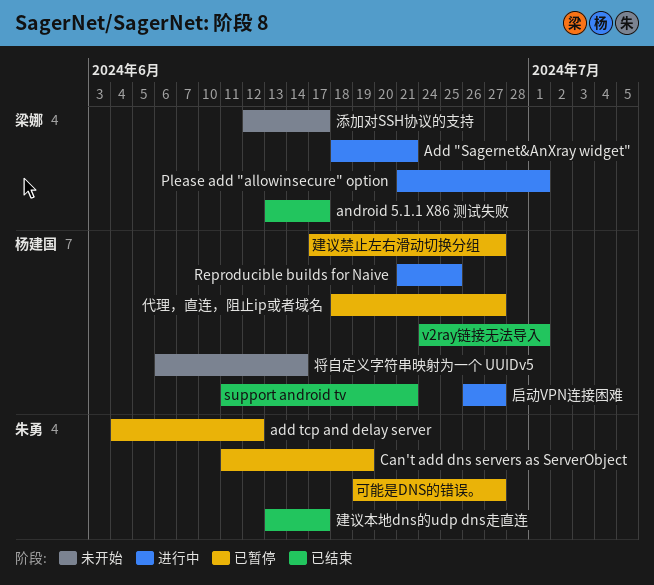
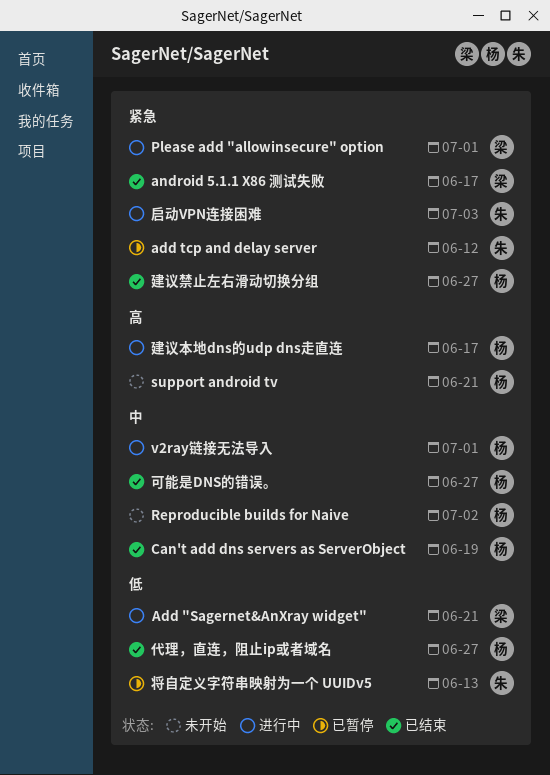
Can't add dns servers as ServerObject, status: 已暂停 -> 已结束
Can't add dns servers as ServerObject, owner: 朱勇 -> 杨建国
Reproducible builds for Naive, status: 进行中 -> 未开始
Reproducible builds for Naive, due: Jun 25 -> Jul 2
support android tv, status: 已结束 -> 未开始
v2ray链接无法导入, status: 已结束 -> 进行中
代理，直连，阻止ip或者域名, status: 已暂停 -> 已结束
可能是DNS的错误。, status: 已暂停 -> 已结束
可能是DNS的错误。, owner: 朱勇 -> 杨建国
启动VPN连接困难, owner: 杨建国 -> 朱勇
启动VPN连接困难, due: Jun 27 -> Jul 3
将自定义字符串映射为一个 UUIDv5, status: 未开始 -> 已暂停
将自定义字符串映射为一个 UUIDv5, owner: 杨建国 -> 朱勇
将自定义字符串映射为一个 UUIDv5, due: Jun 14 -> Jun 13
建议本地dns的udp dns走直连, status: 已结束 -> 进行中
建议本地dns的udp dns走直连, owner: 朱勇 -> 杨建国
建议禁止左右滑动切换分组, status: 已暂停 -> 已结束
添加对SSH协议的支持: present -> none

